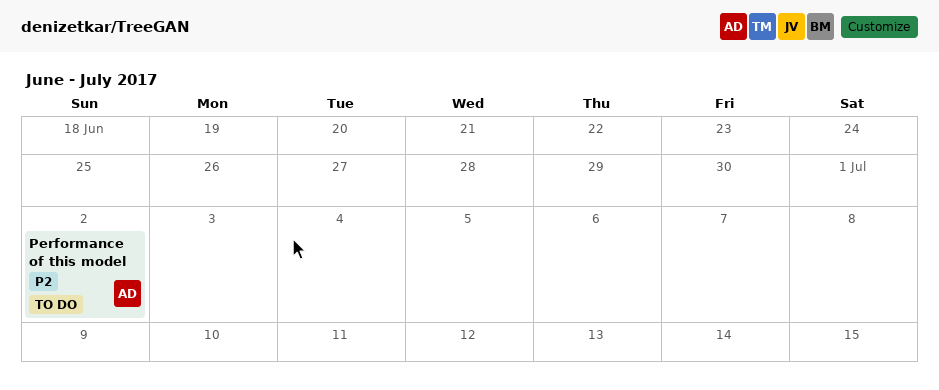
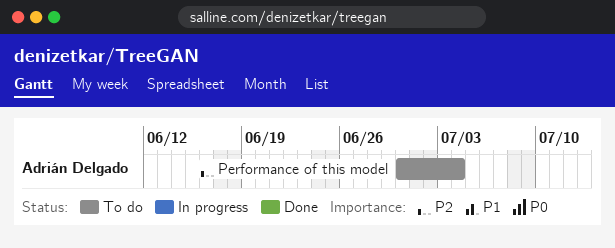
Performance of this model, due: Jul 2 -> Jul 4

